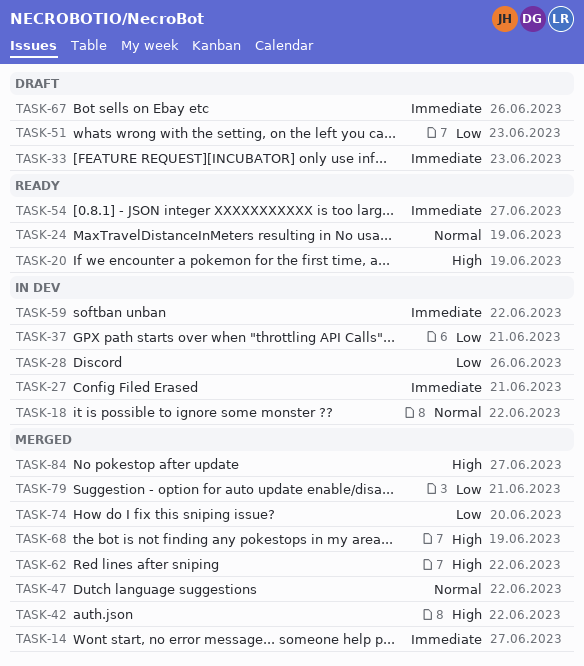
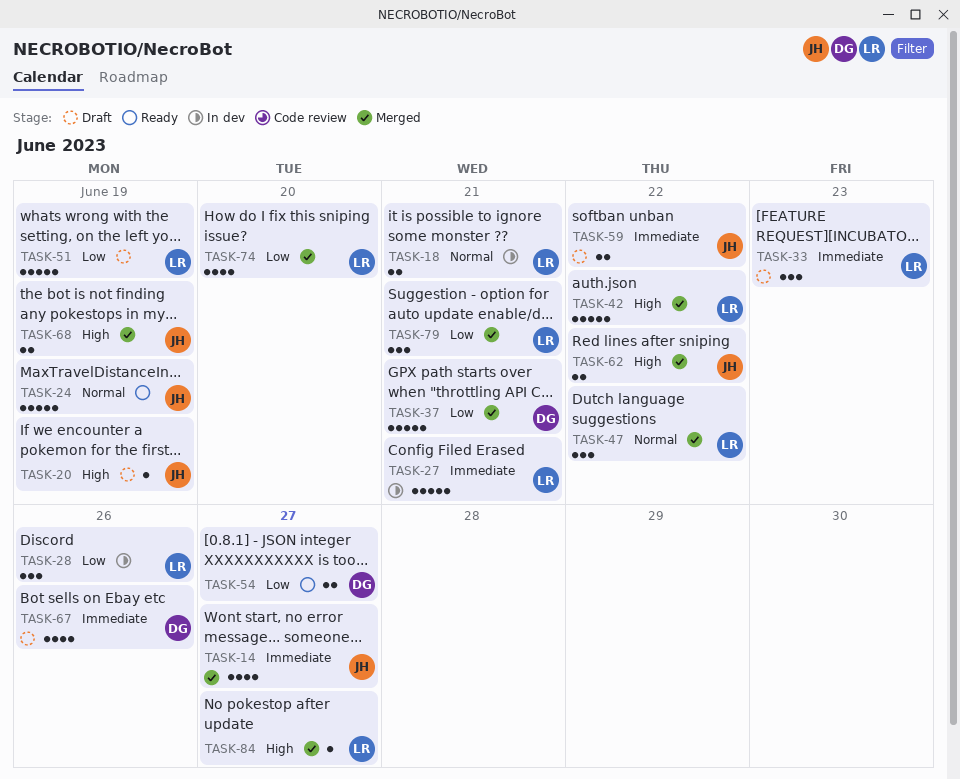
TASK-18, due: Jun 22 -> Jun 21
TASK-20, status: Ready -> Draft
TASK-37, status: In dev -> Merged
TASK-51, due: Jun 23 -> Jun 19
TASK-54, priority: Immediate -> Low
TASK-59, status: In dev -> Draft

